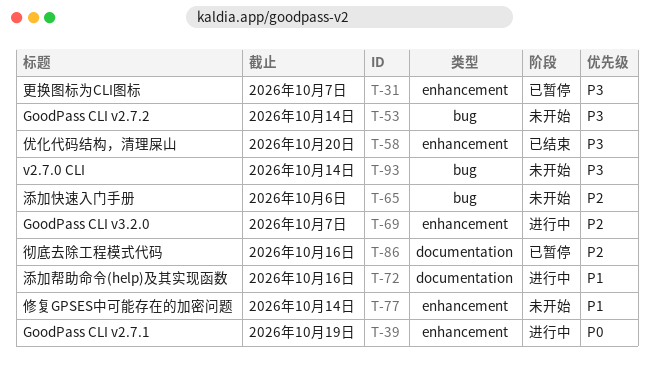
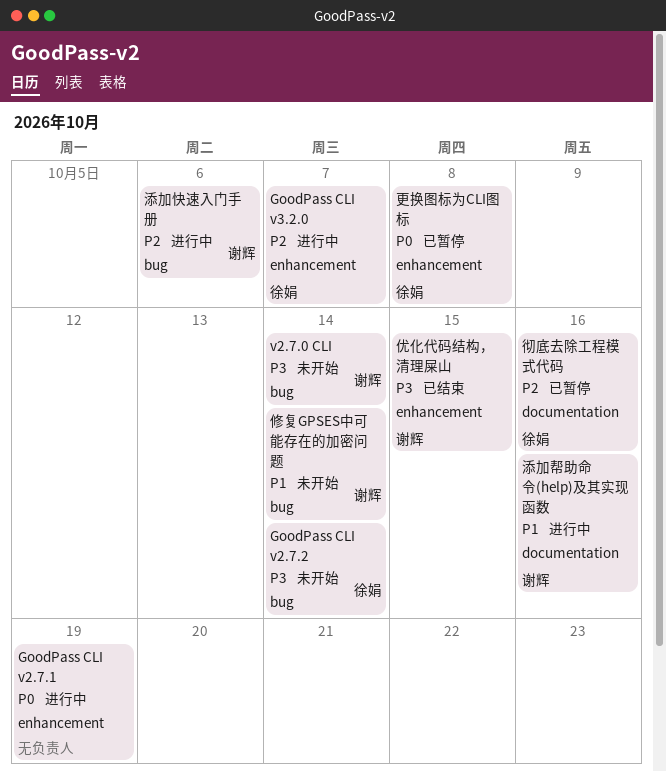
优化代码结构，清理屎山, due: Oct 20 -> Oct 15
修复GPSES中可能存在的加密问题, label: enhancement -> bug
更换图标为CLI图标, priority: P3 -> P0
更换图标为CLI图标, due: Oct 7 -> Oct 8
添加快速入门手册, status: 未开始 -> 进行中

